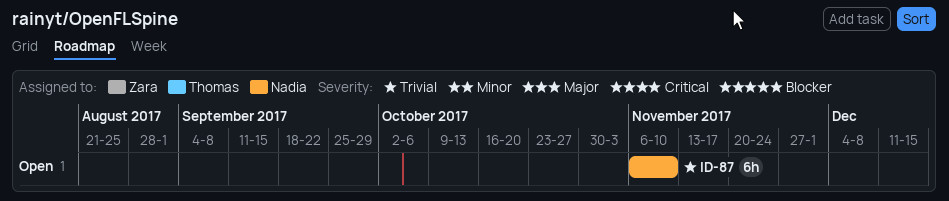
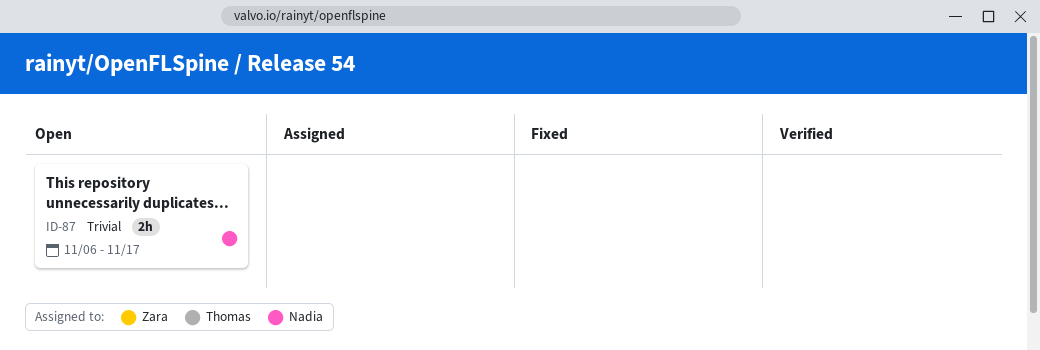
ID-87, estimate: 6h -> 2h
ID-87, due: Nov 10 -> Nov 17

